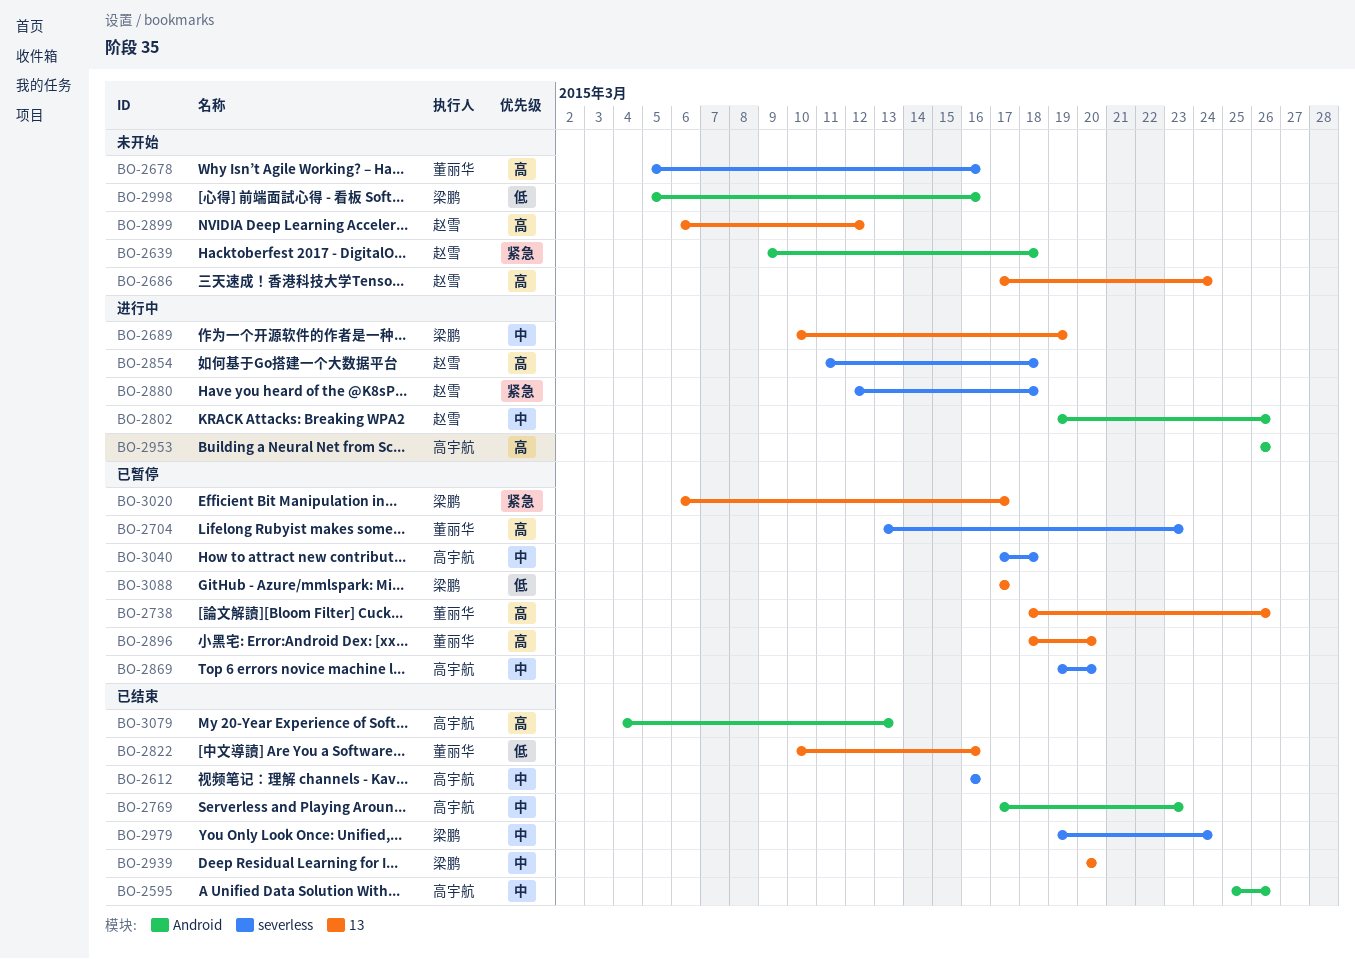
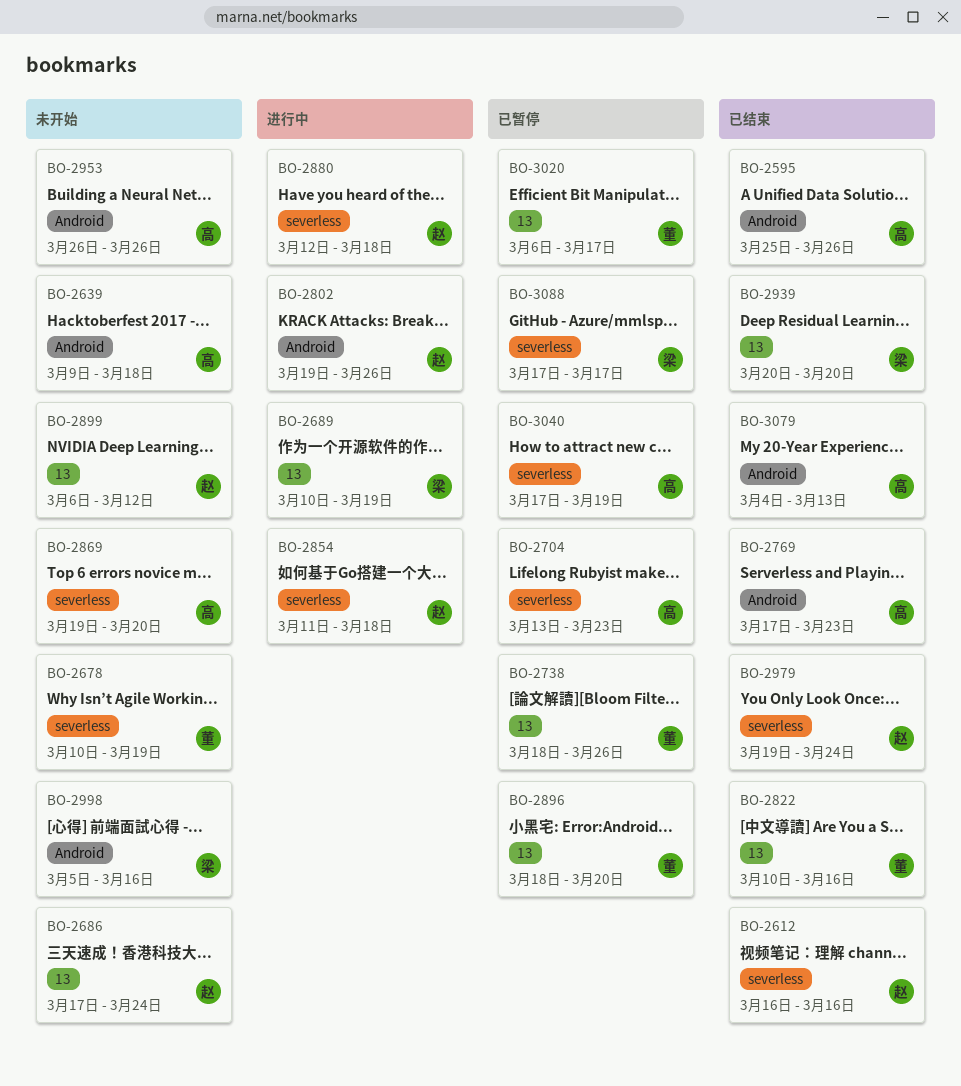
BO-2612, owner: 高宇航 -> 赵雪
BO-2639, owner: 赵雪 -> 高宇航
BO-2678, start: Mar 5 -> Mar 10
BO-2678, due: Mar 16 -> Mar 19
BO-2704, owner: 董丽华 -> 高宇航
BO-2869, status: 已暂停 -> 未开始
BO-2953, status: 进行中 -> 未开始
BO-2979, owner: 梁鹏 -> 赵雪
BO-3020, owner: 梁鹏 -> 董丽华
BO-3040, due: Mar 18 -> Mar 19
BO-3088, label: 13 -> severless

